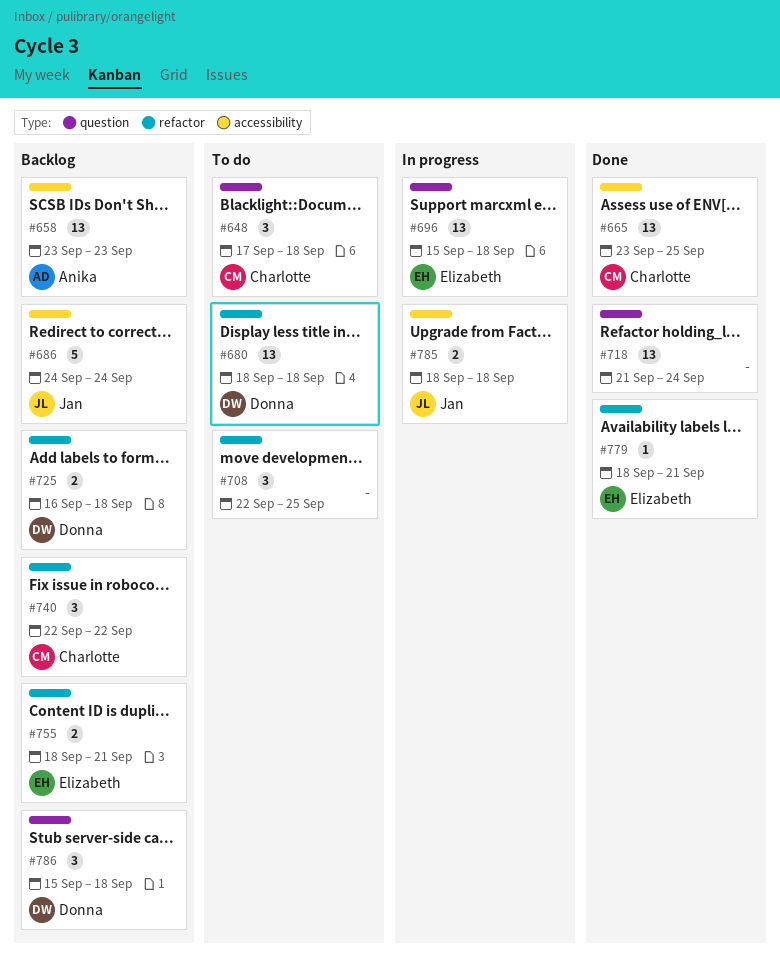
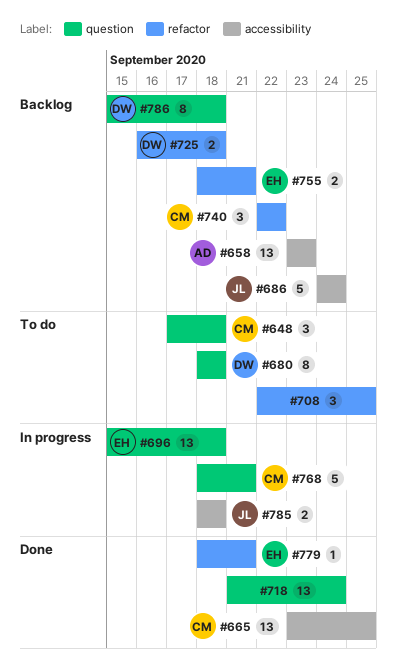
#680, label: refactor -> question
#680, estimate: 13 -> 8
#768: none -> present
#786, estimate: 3 -> 8

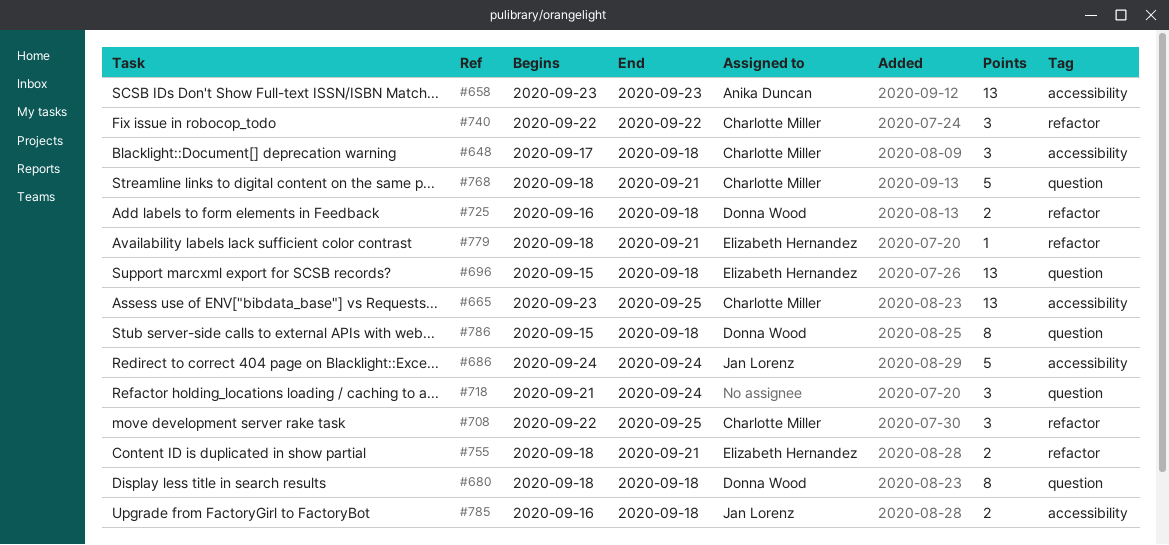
#648, label: question -> accessibility
#708, owner: none -> Charlotte Miller
#718, estimate: 13 -> 3
#785, start: Sep 18 -> Sep 16

